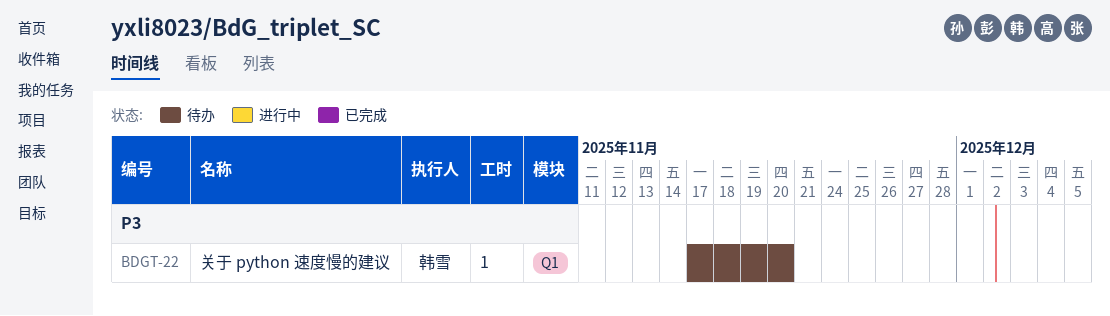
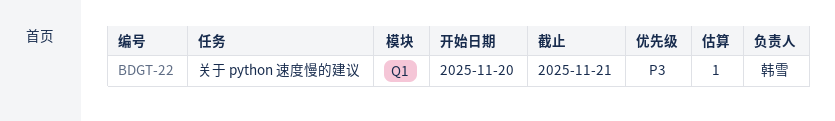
BDGT-22, start: Nov 17 -> Nov 20
BDGT-22, due: Nov 20 -> Nov 21

